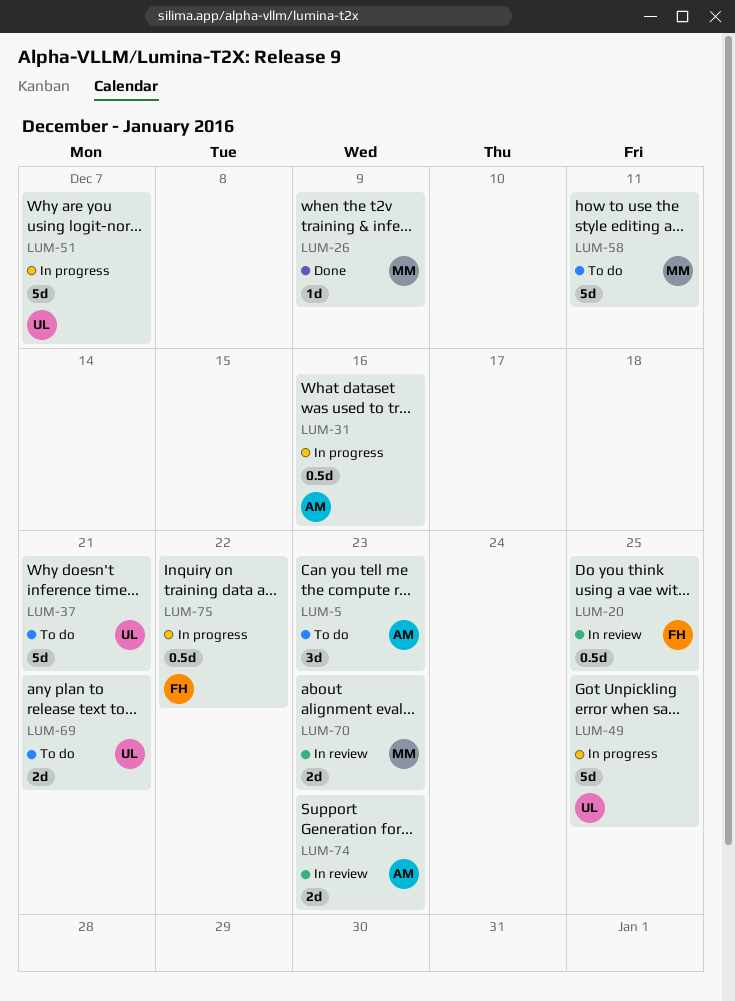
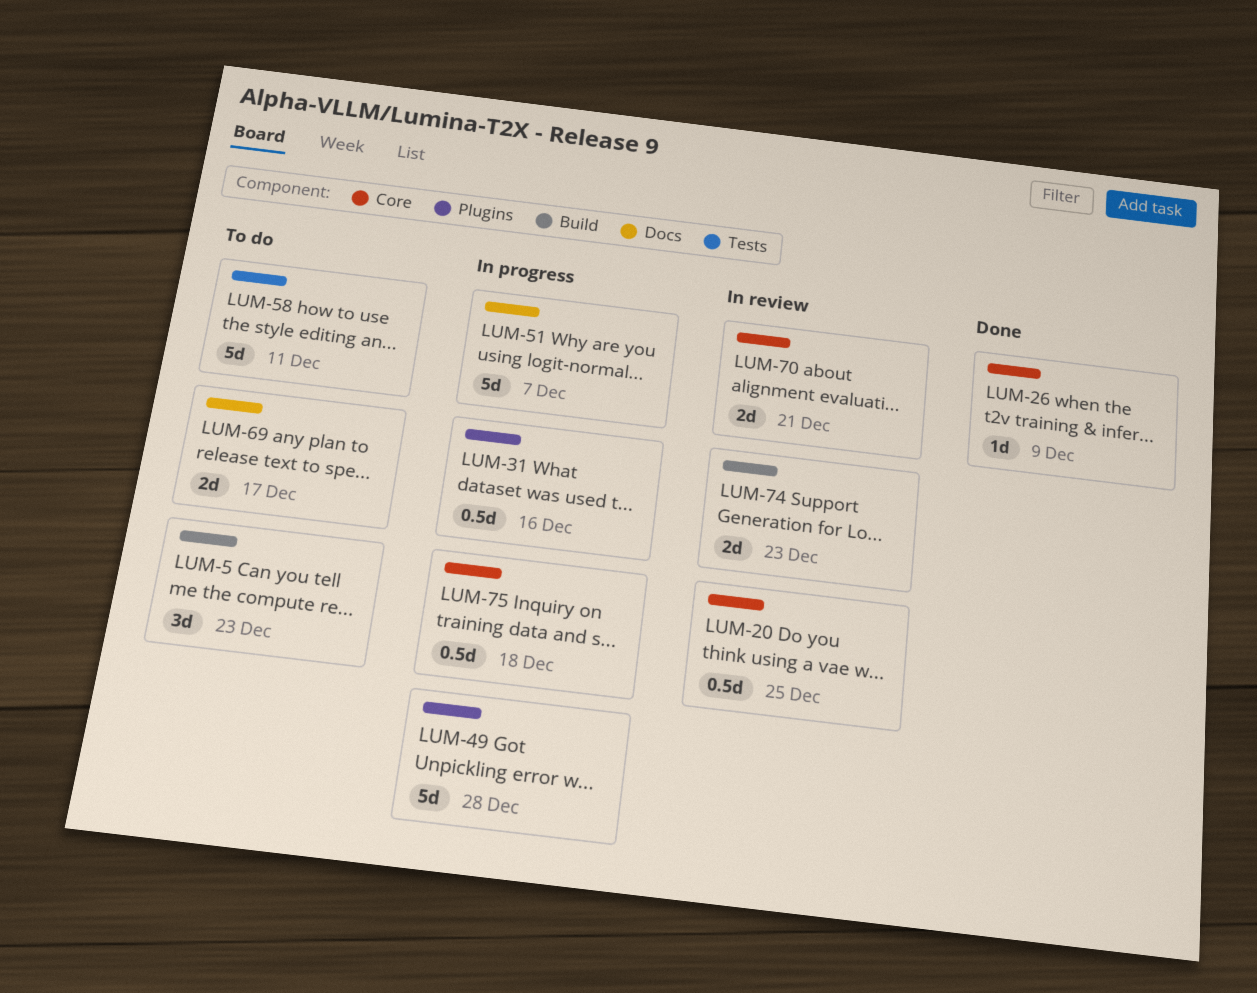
LUM-37: present -> none
LUM-49, due: Dec 25 -> Dec 28
LUM-69, due: Dec 21 -> Dec 17
LUM-70, due: Dec 23 -> Dec 21
LUM-75, due: Dec 22 -> Dec 18

